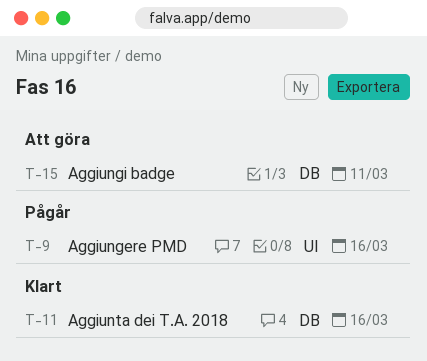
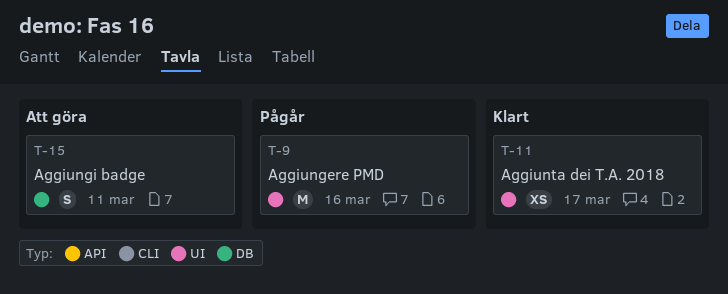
T-11, label: DB -> UI
T-11, due: Mar 16 -> Mar 17

